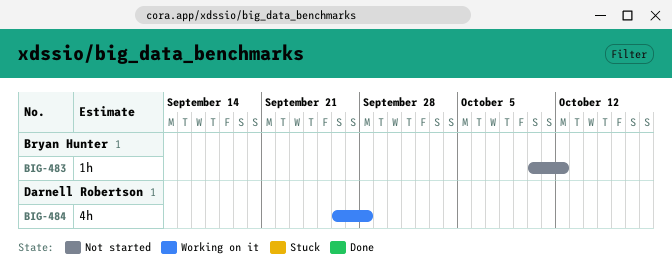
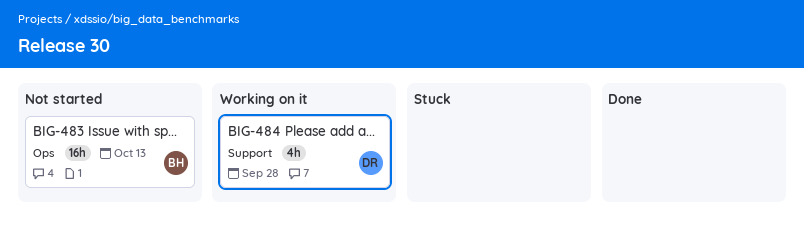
BIG-483, estimate: 1h -> 16h
BIG-483, due: Oct 12 -> Oct 13

